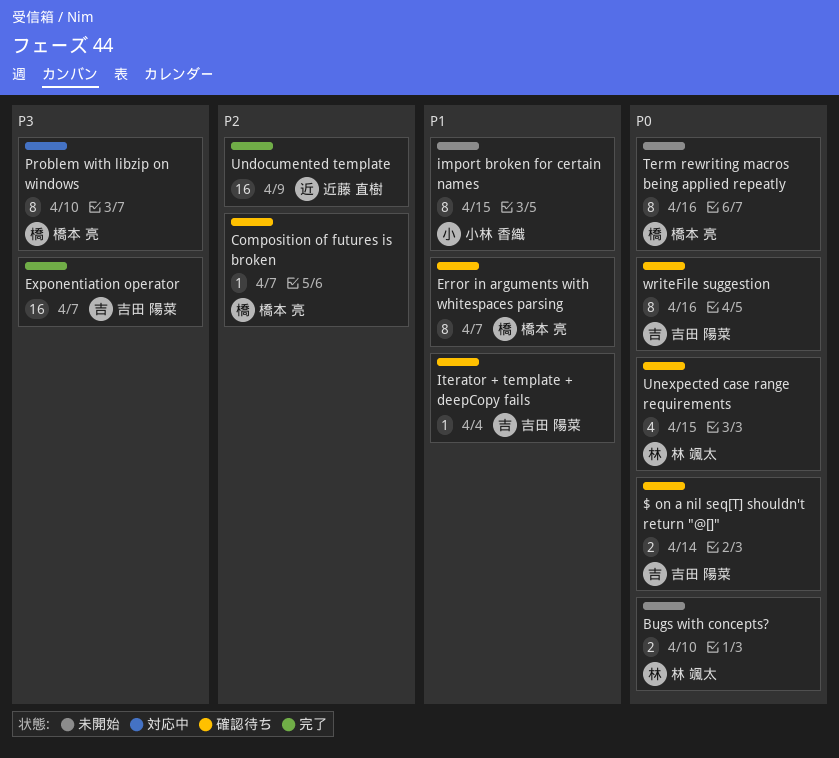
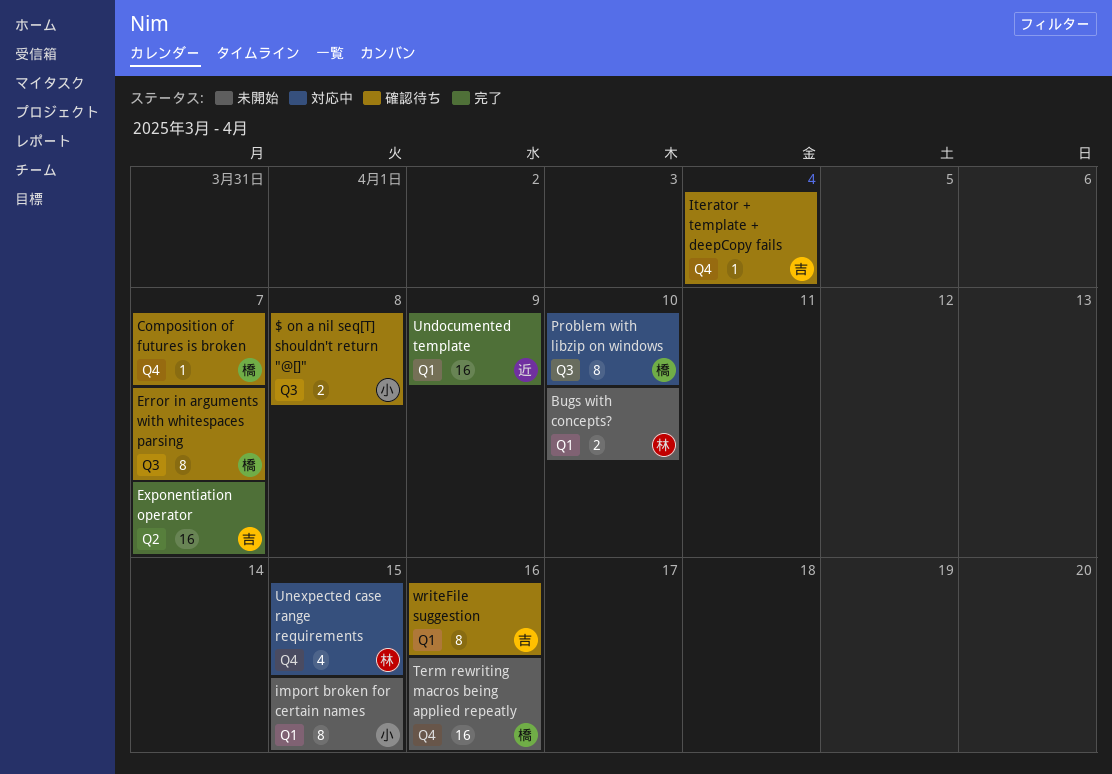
$ on a nil seq[T] shouldn't return "@[]", owner: 吉田 陽菜 -> 小林 香織
$ on a nil seq[T] shouldn't return "@[]", due: Apr 14 -> Apr 8
Term rewriting macros being applied repeatly, estimate: 8 -> 16
Unexpected case range requirements, status: 確認待ち -> 対応中

